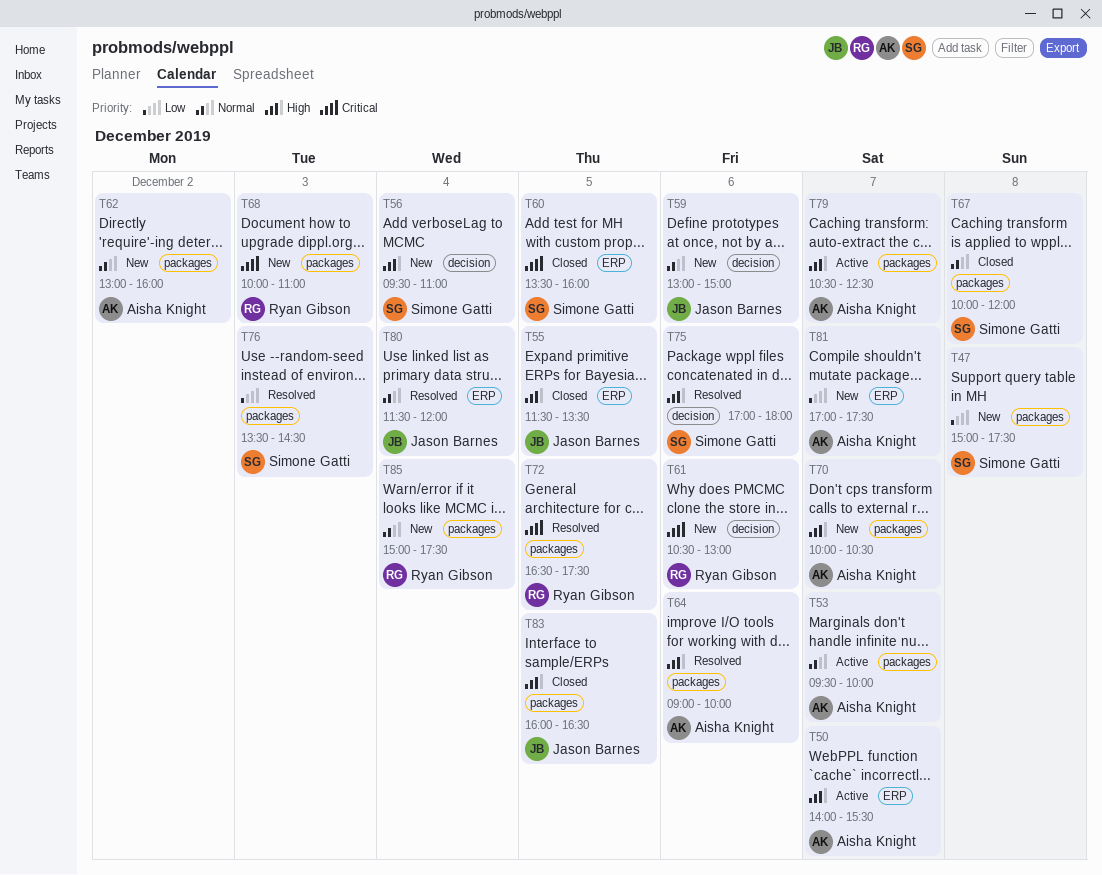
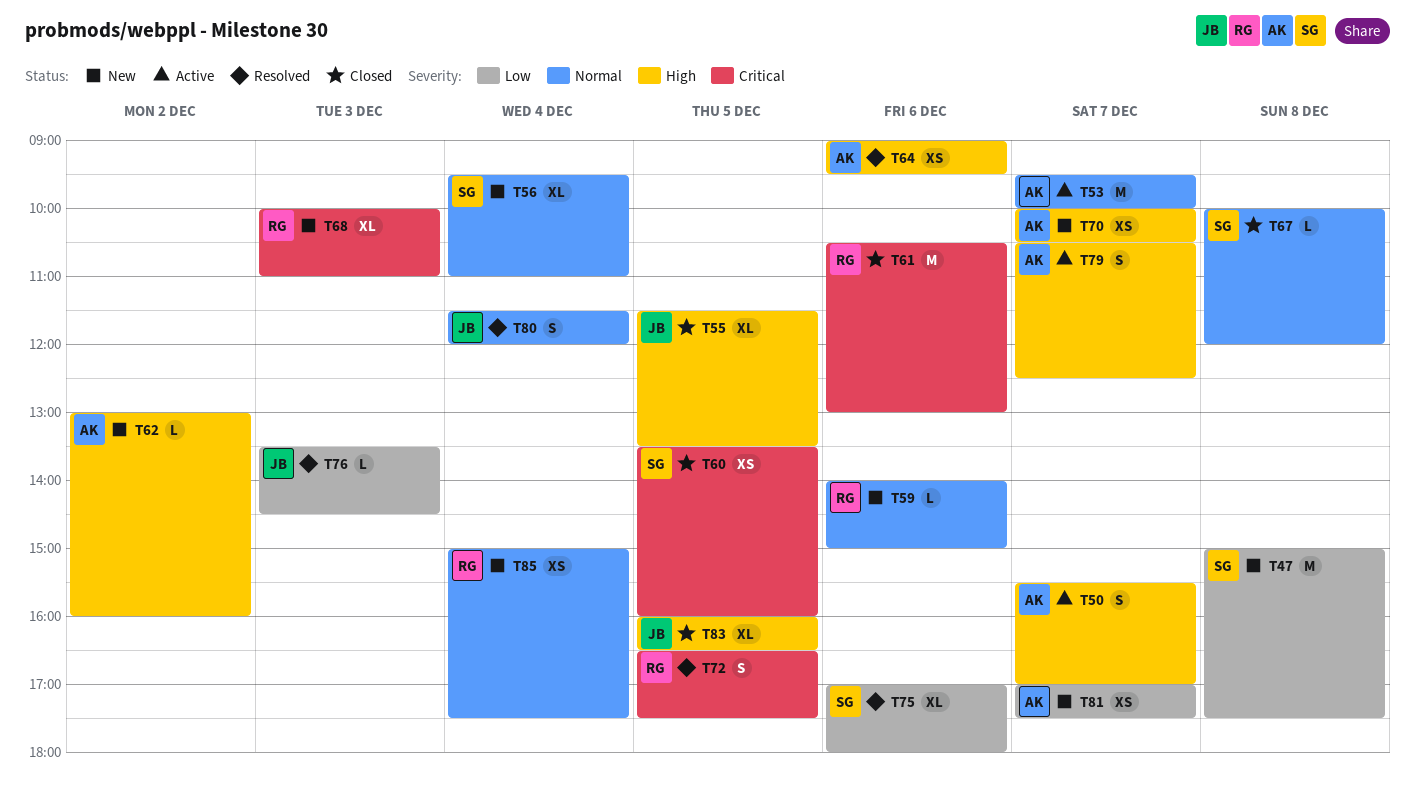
T50, begins: 14:00 -> 15:30
T50, ends: 15:30 -> 17:00
T56, priority: High -> Normal
T59, owner: Jason Barnes -> Ryan Gibson
T59, begins: 13:00 -> 14:00
T61, status: New -> Closed
T62, priority: Normal -> High
T64, ends: 10:00 -> 09:30
T75, priority: High -> Low
T76, owner: Simone Gatti -> Jason Barnes

